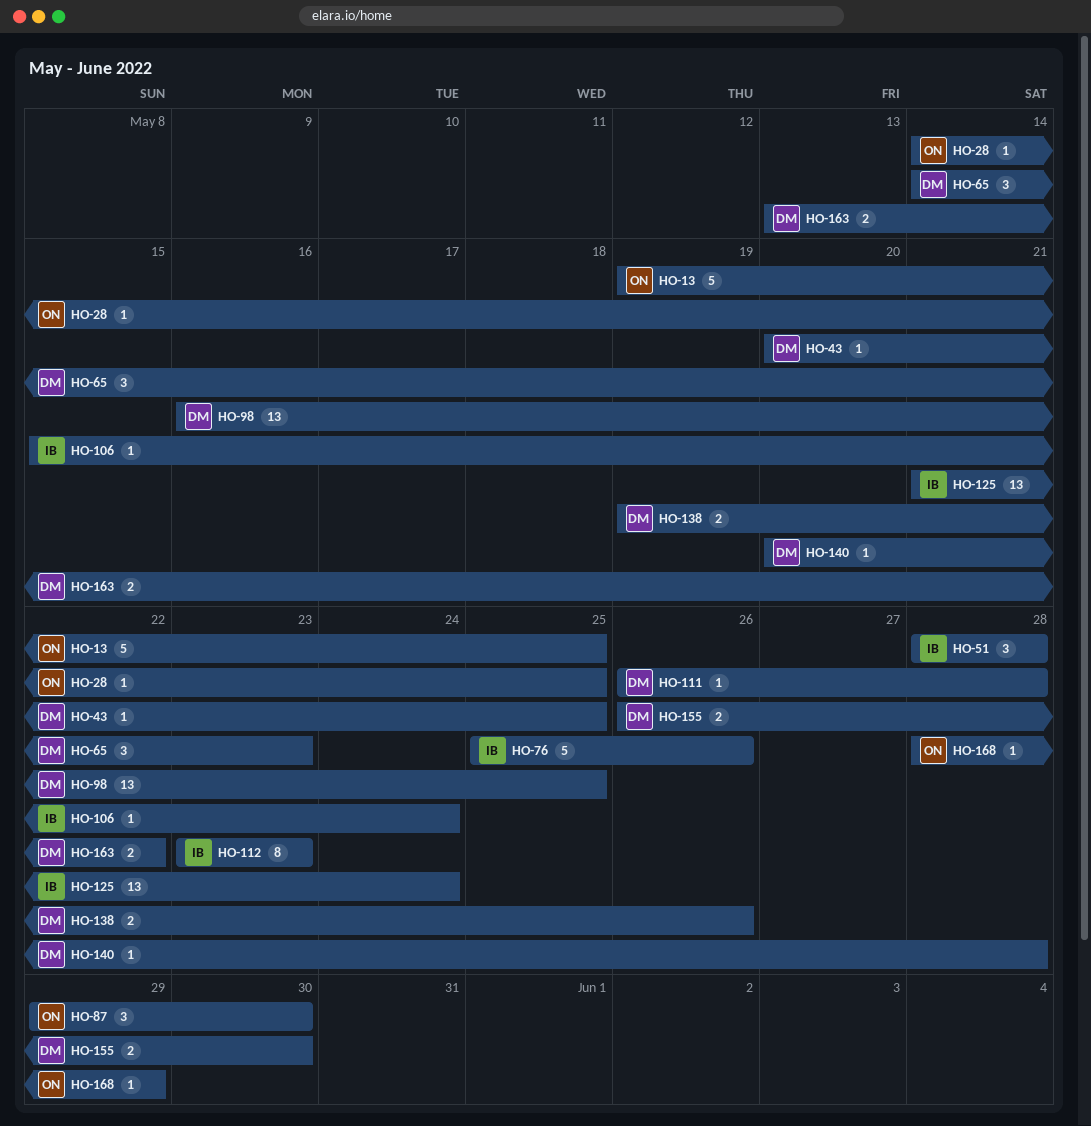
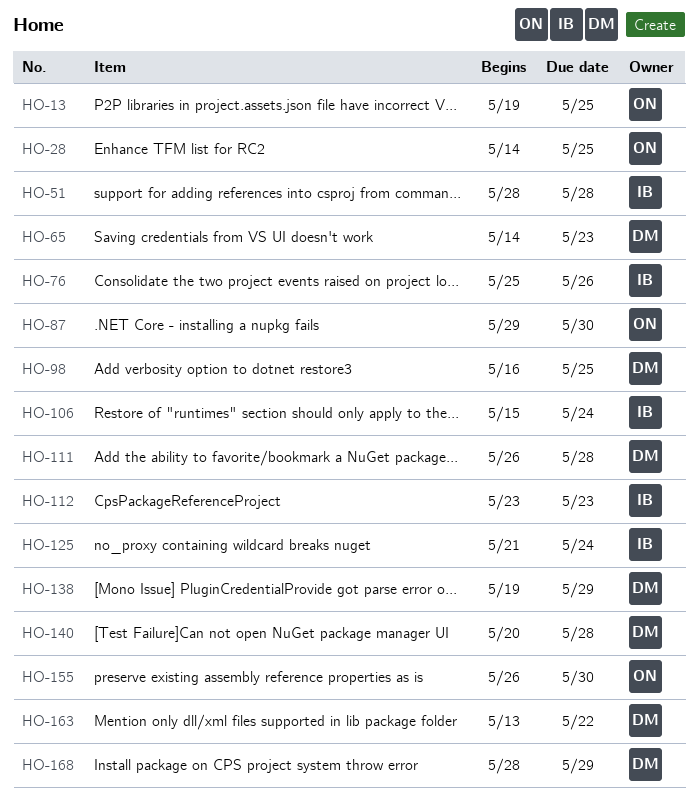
HO-43: present -> none
HO-138, due: May 26 -> May 29
HO-155, owner: DM -> ON
HO-168, owner: ON -> DM

